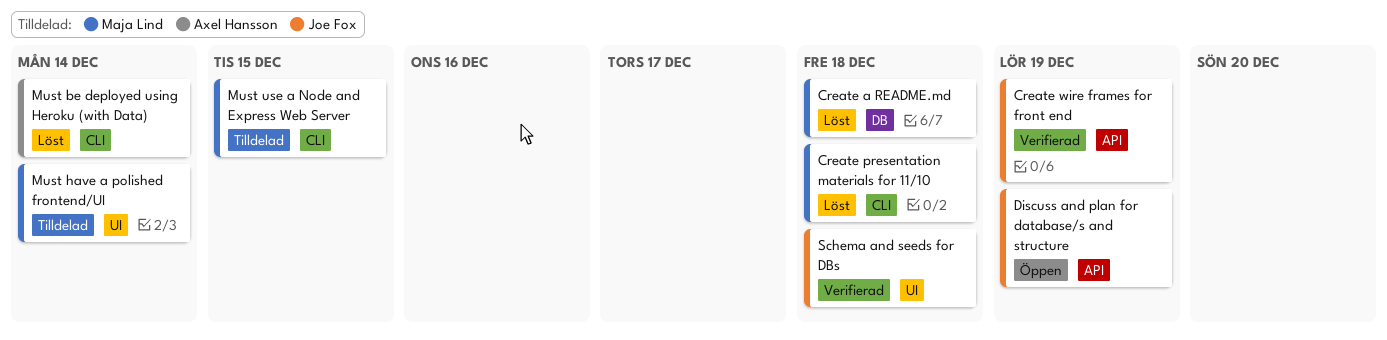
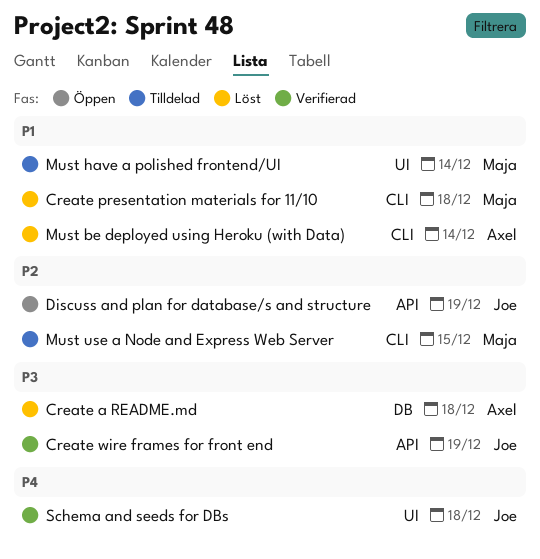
Create a README.md, owner: Maja Lind -> Axel Hansson

